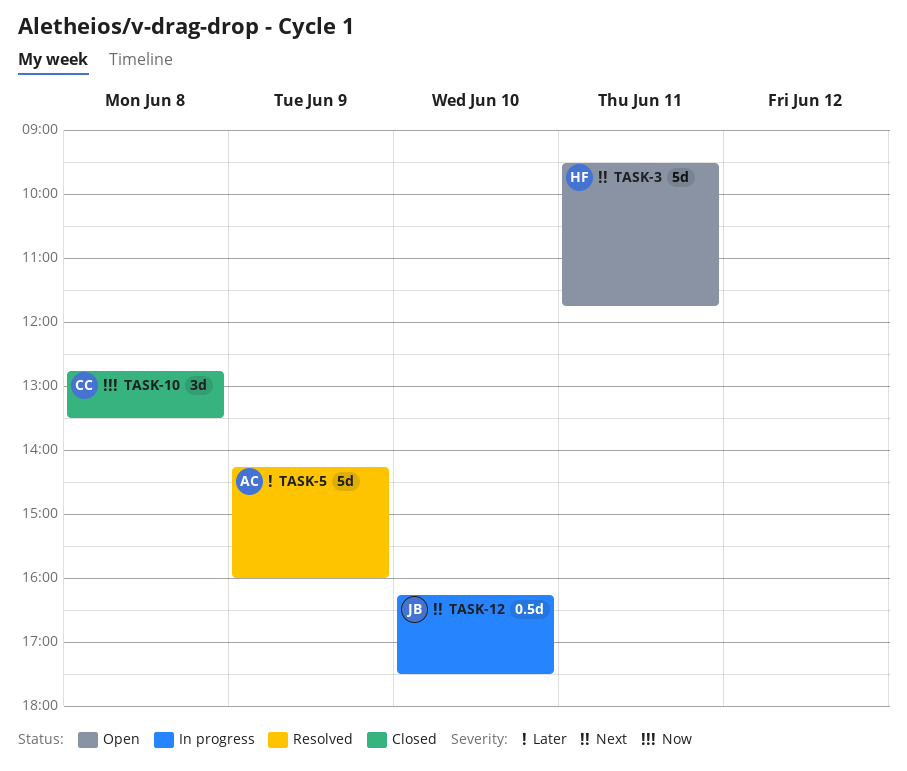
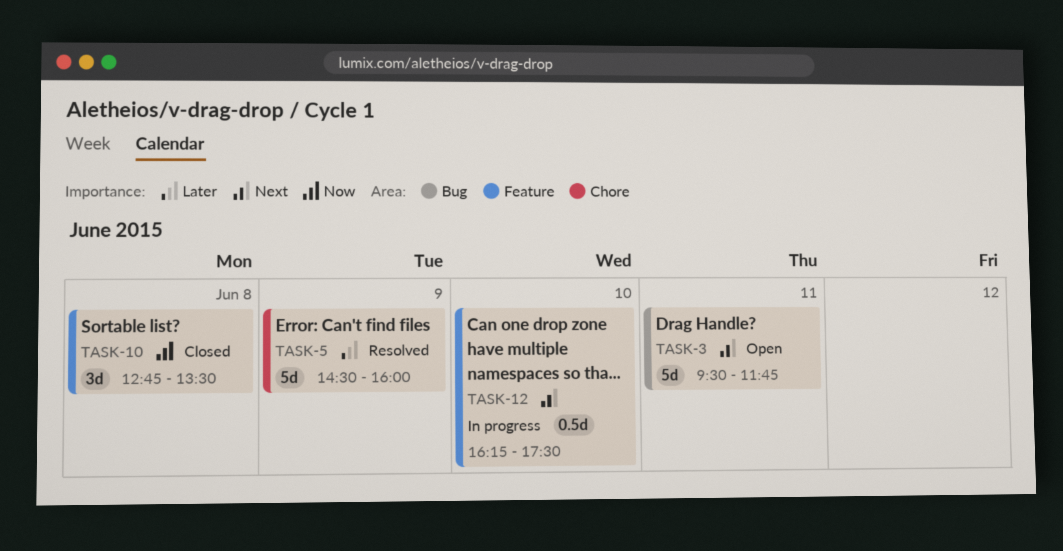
TASK-5, begins: 14:15 -> 14:30

